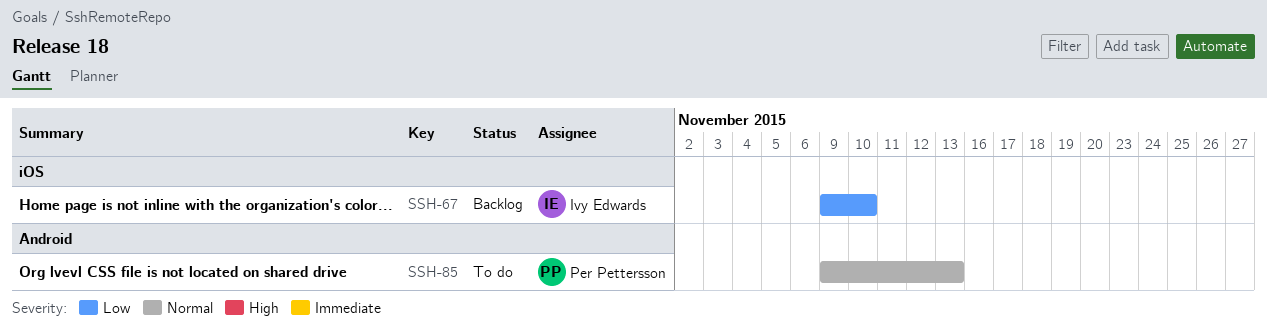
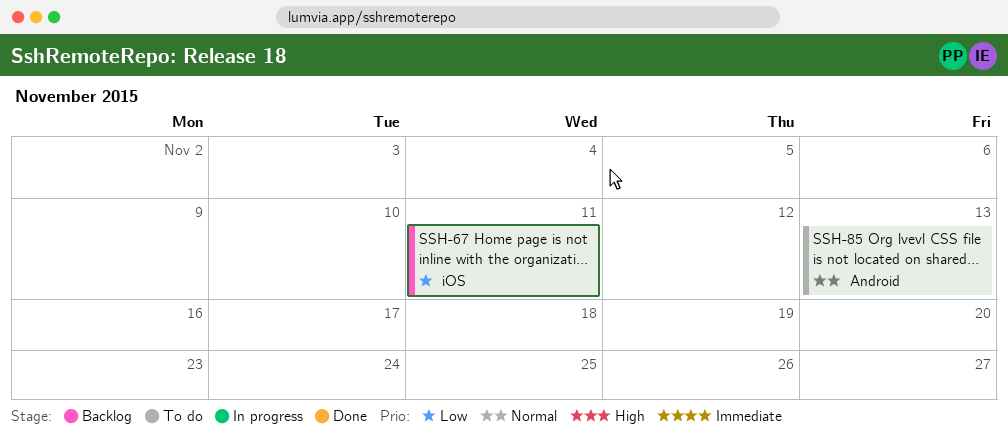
SSH-67, due: Nov 10 -> Nov 11

